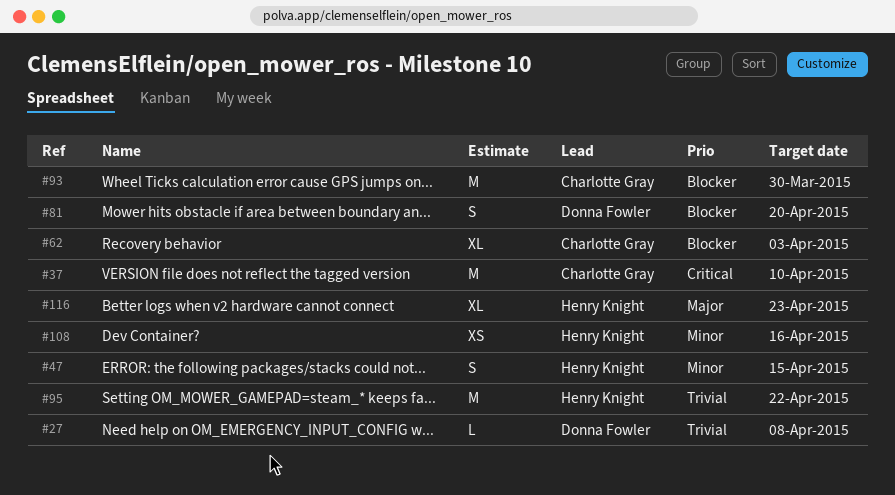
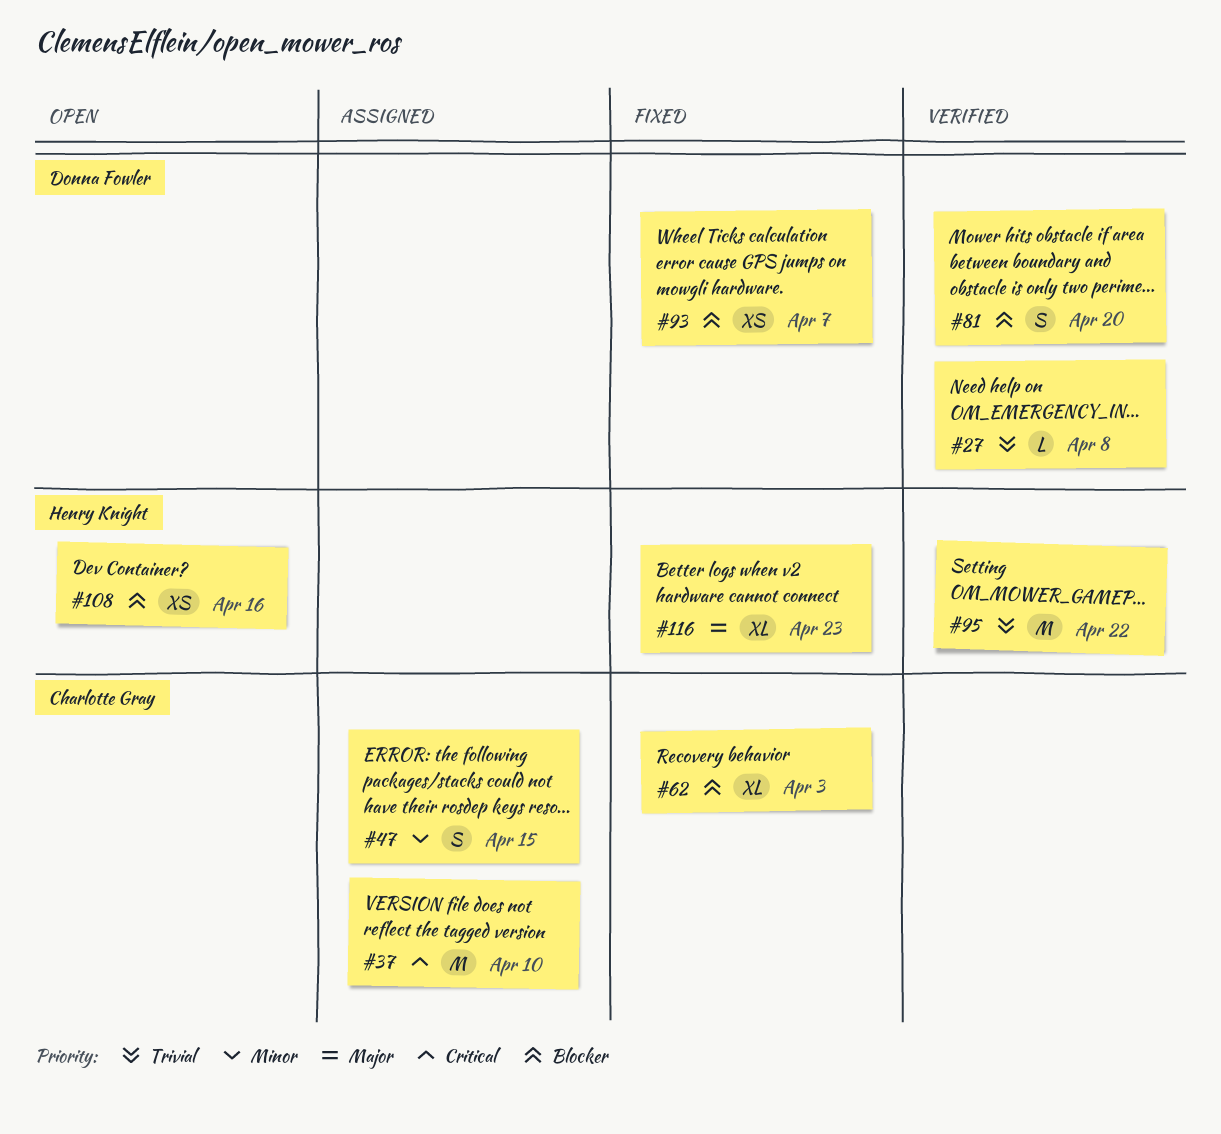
#47, owner: Henry Knight -> Charlotte Gray
#93, owner: Charlotte Gray -> Donna Fowler
#93, estimate: M -> XS
#93, due: Mar 30 -> Apr 7
#108, priority: Minor -> Blocker

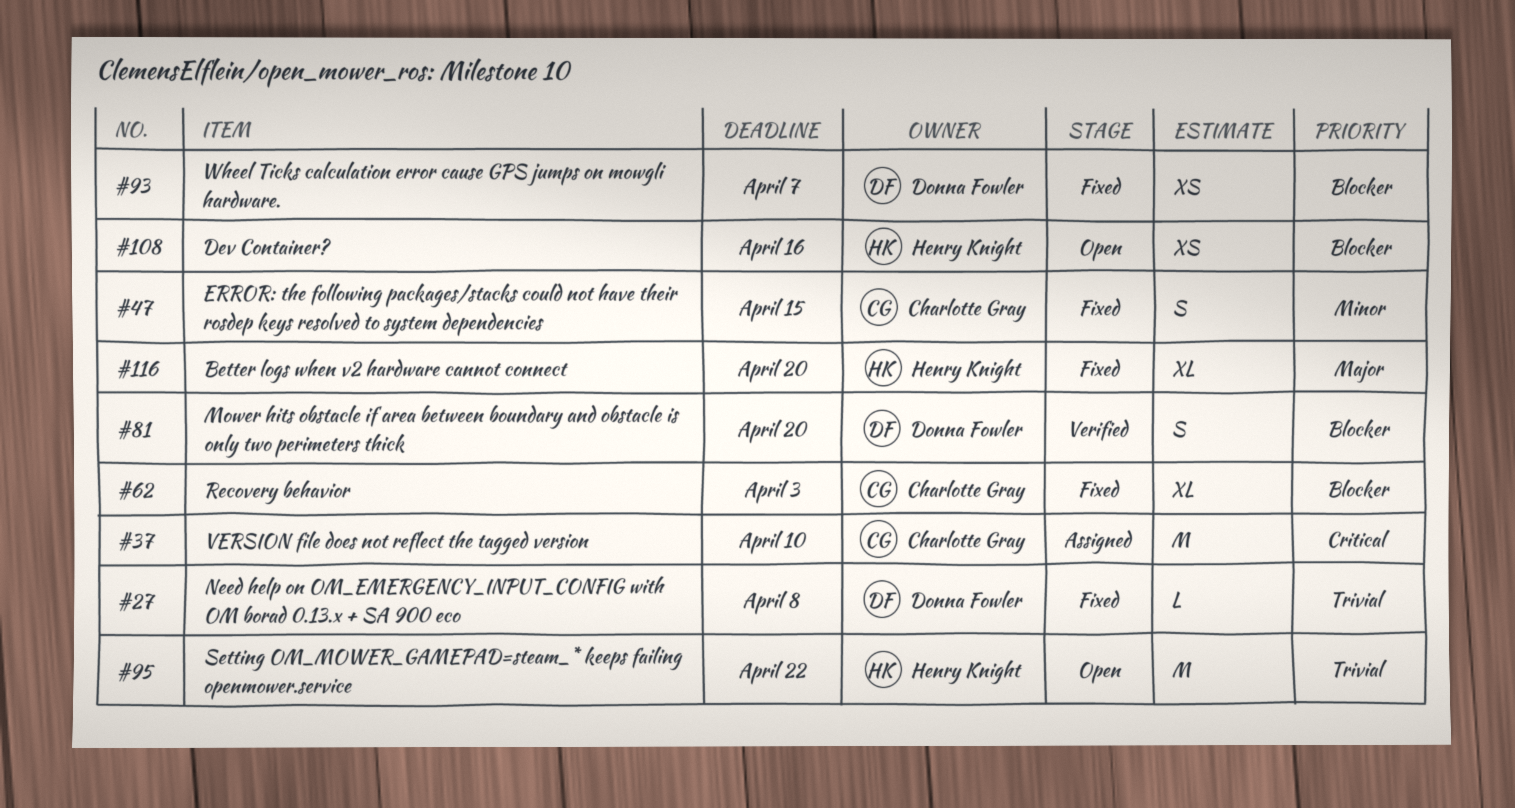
#27, status: Verified -> Fixed
#47, status: Assigned -> Fixed
#95, status: Verified -> Open
#116, due: Apr 23 -> Apr 20

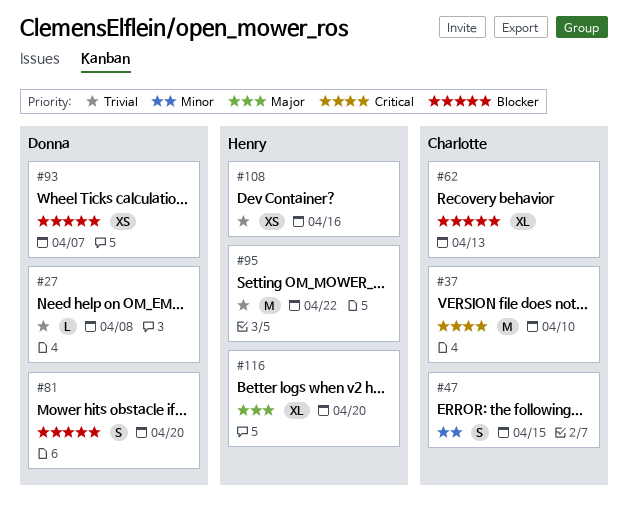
#62, due: Apr 3 -> Apr 13
#108, priority: Blocker -> Trivial

